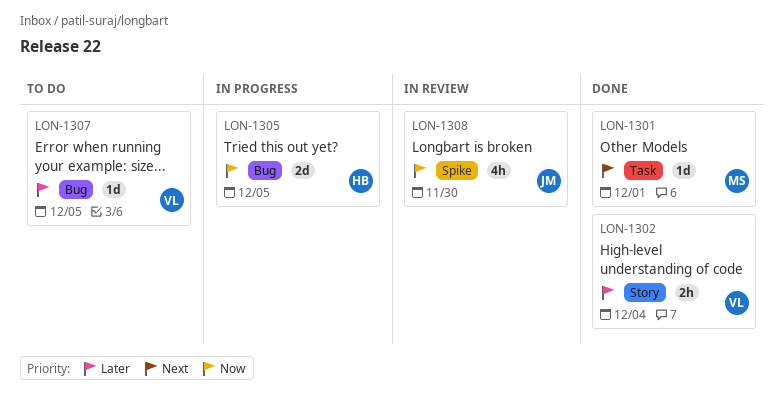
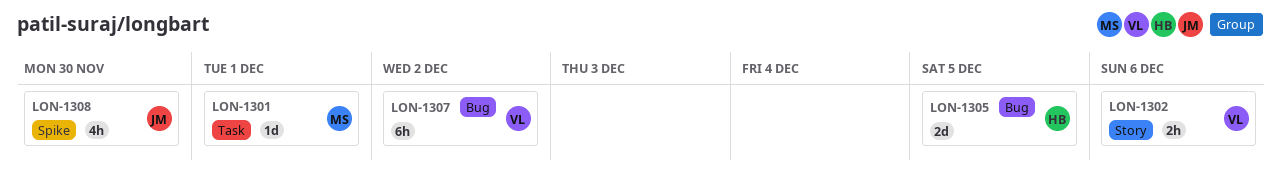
LON-1302, due: Dec 4 -> Dec 6
LON-1307, estimate: 1d -> 6h
LON-1307, due: Dec 5 -> Dec 2

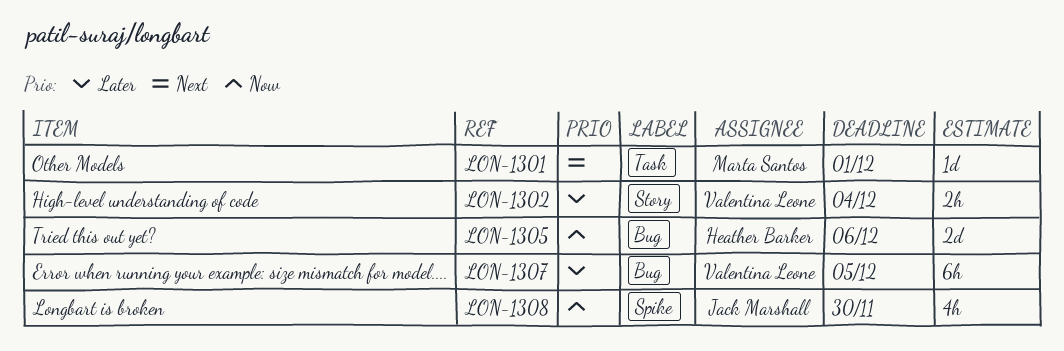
LON-1302, due: Dec 6 -> Dec 4
LON-1305, due: Dec 5 -> Dec 6
LON-1307, due: Dec 2 -> Dec 5

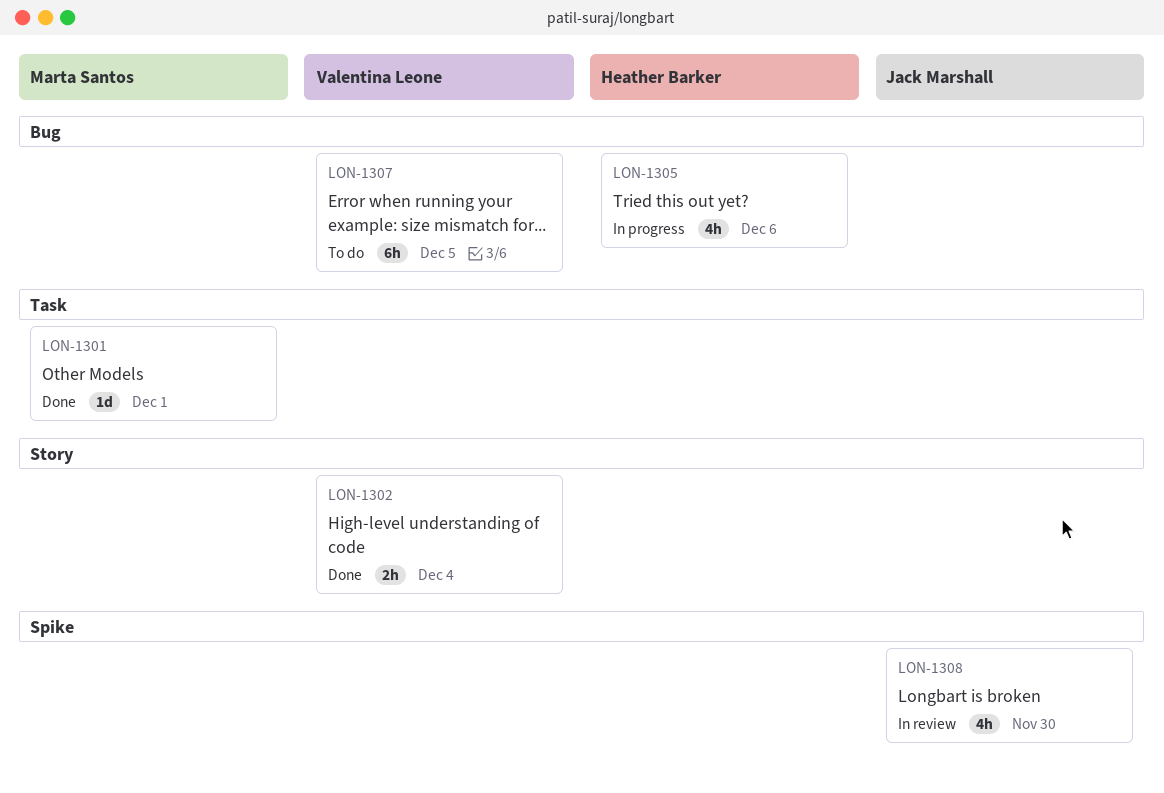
LON-1305, estimate: 2d -> 4h

